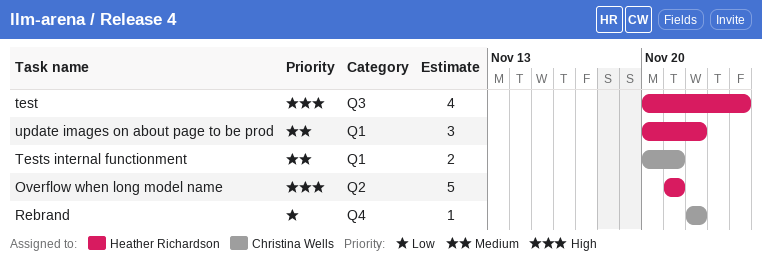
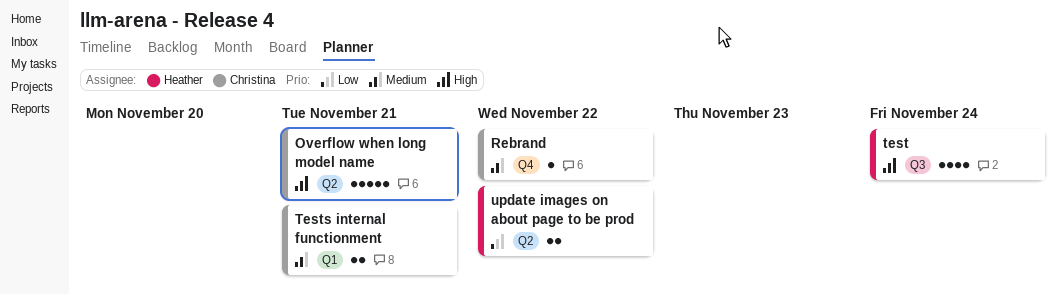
Overflow when long model name, owner: Heather Richardson -> Christina Wells
Rebrand, priority: Low -> Medium
update images on about page to be prod, priority: Medium -> Low
update images on about page to be prod, label: Q1 -> Q2
update images on about page to be prod, estimate: 3 -> 2

